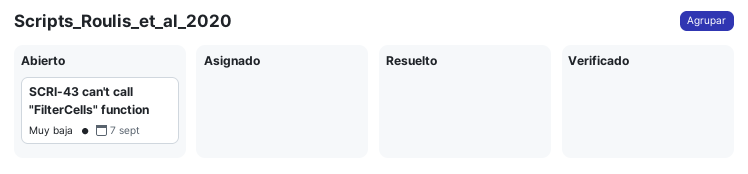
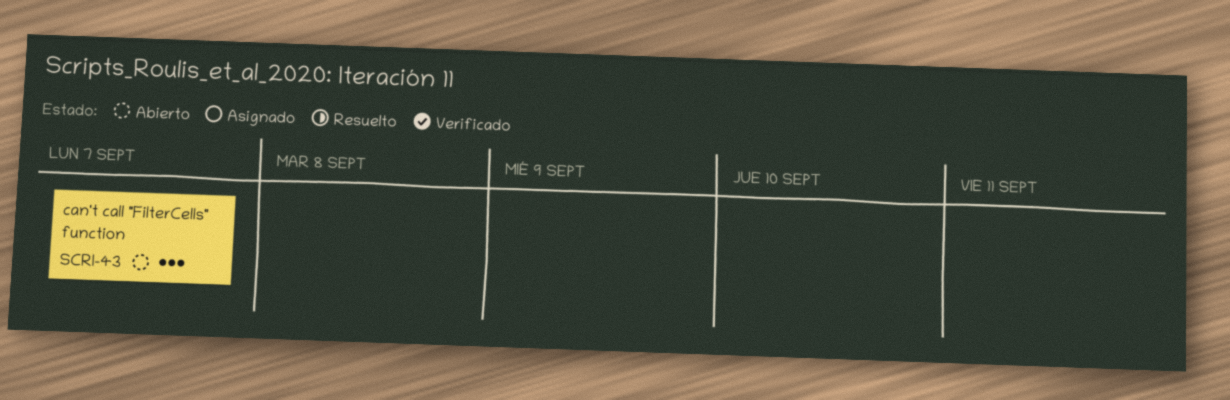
SCRI-43, estimate: 1 -> 3

